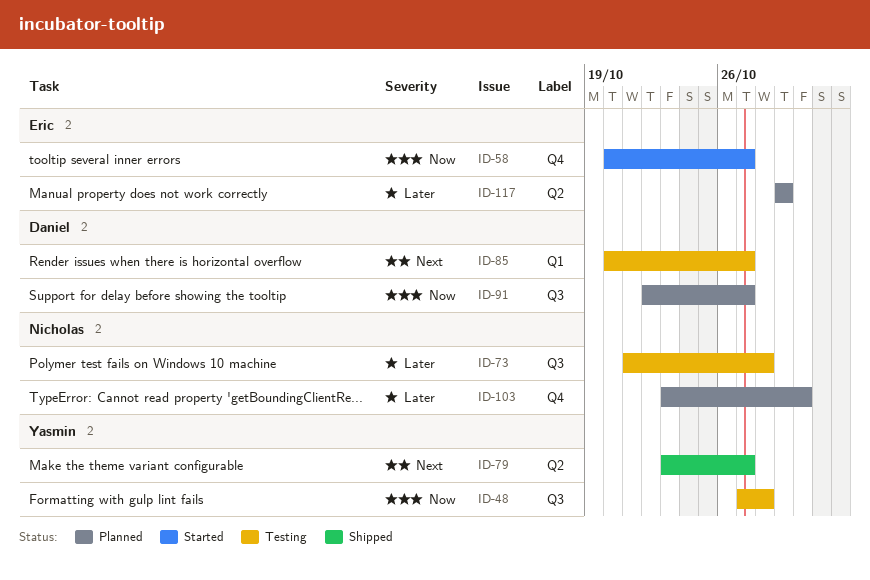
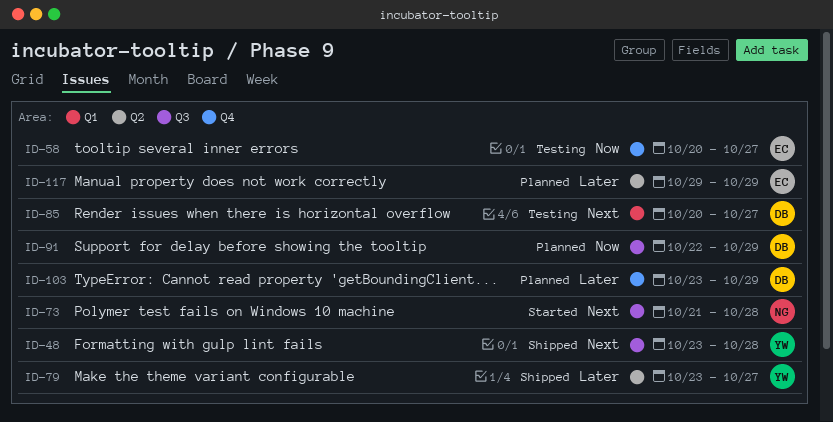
ID-48, status: Testing -> Shipped
ID-48, priority: Now -> Next
ID-48, start: Oct 27 -> Oct 23
ID-58, status: Started -> Testing
ID-73, status: Testing -> Started
ID-73, priority: Later -> Next
ID-79, priority: Next -> Later
ID-91, due: Oct 27 -> Oct 29
ID-103, owner: Nicholas -> Daniel
ID-103, due: Oct 30 -> Oct 29

